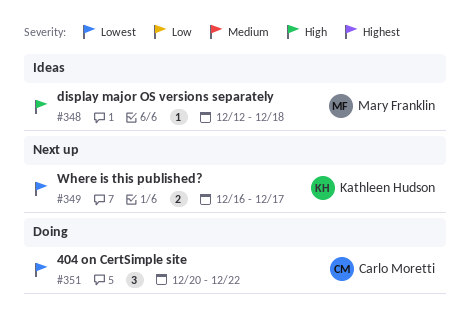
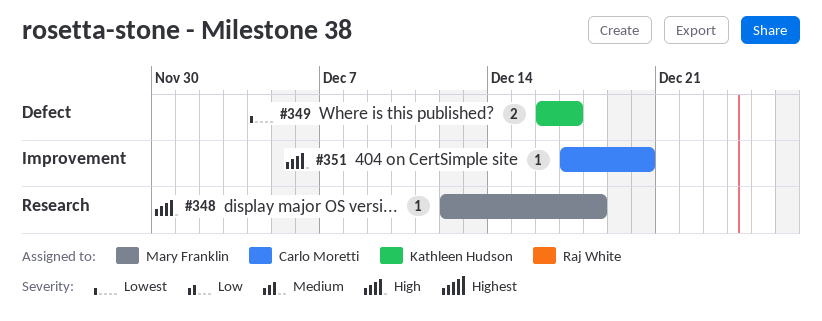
#351, priority: Lowest -> High
#351, estimate: 3 -> 1
#351, start: Dec 20 -> Dec 17
#351, due: Dec 22 -> Dec 20

